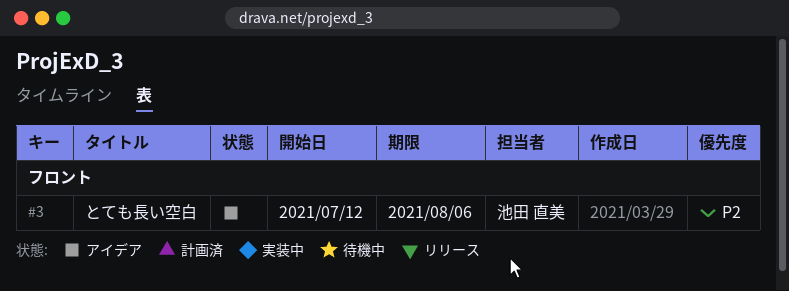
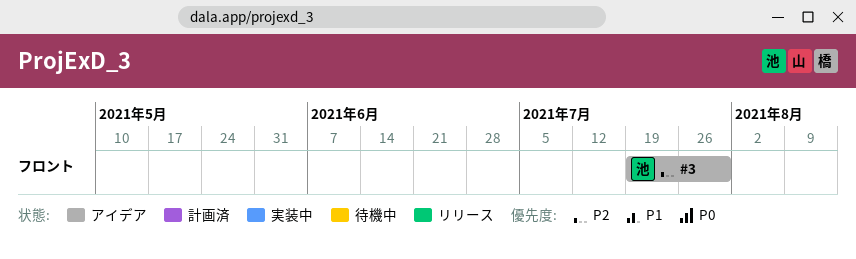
#3, start: Jul 12 -> Jul 19
#3, due: Aug 6 -> Jul 30

